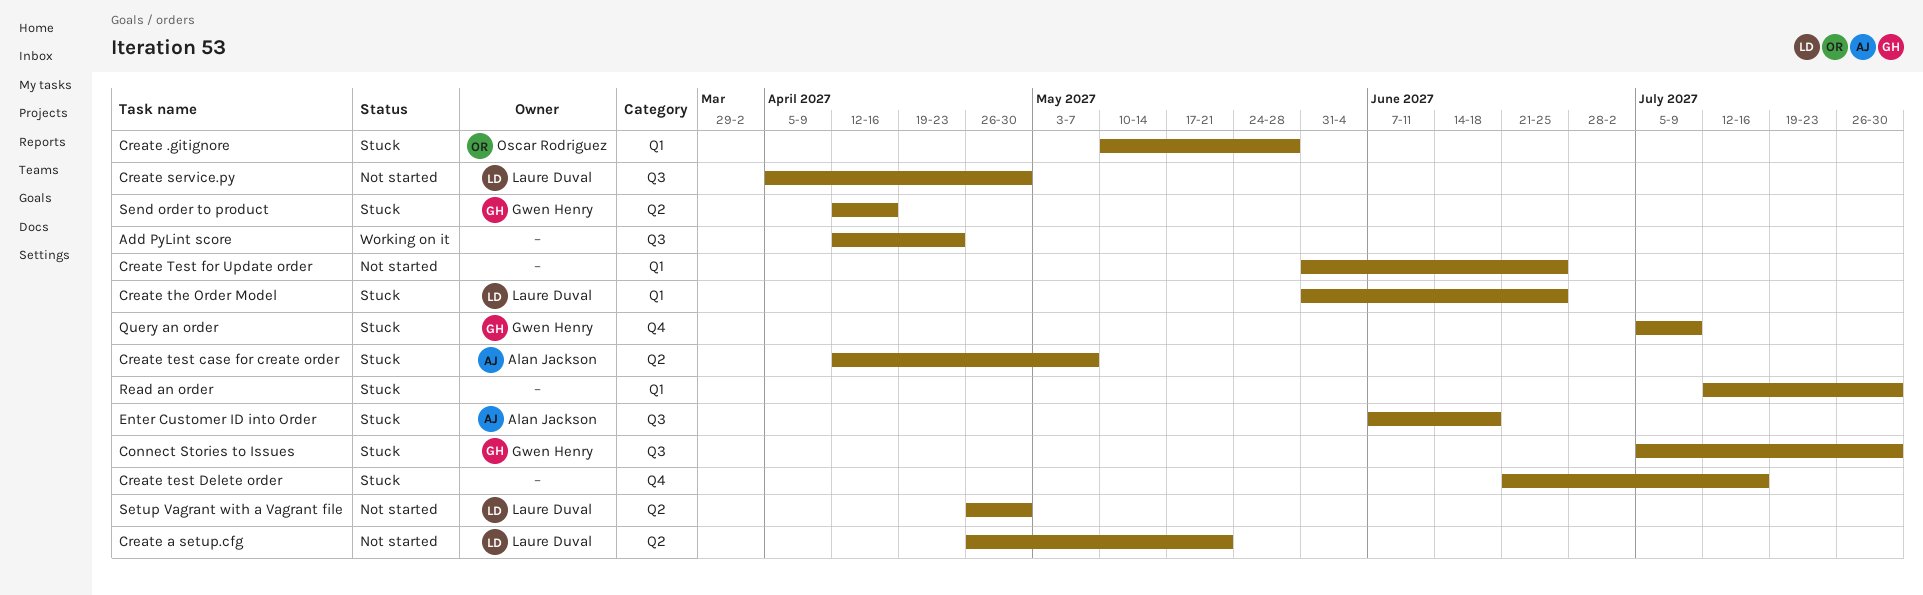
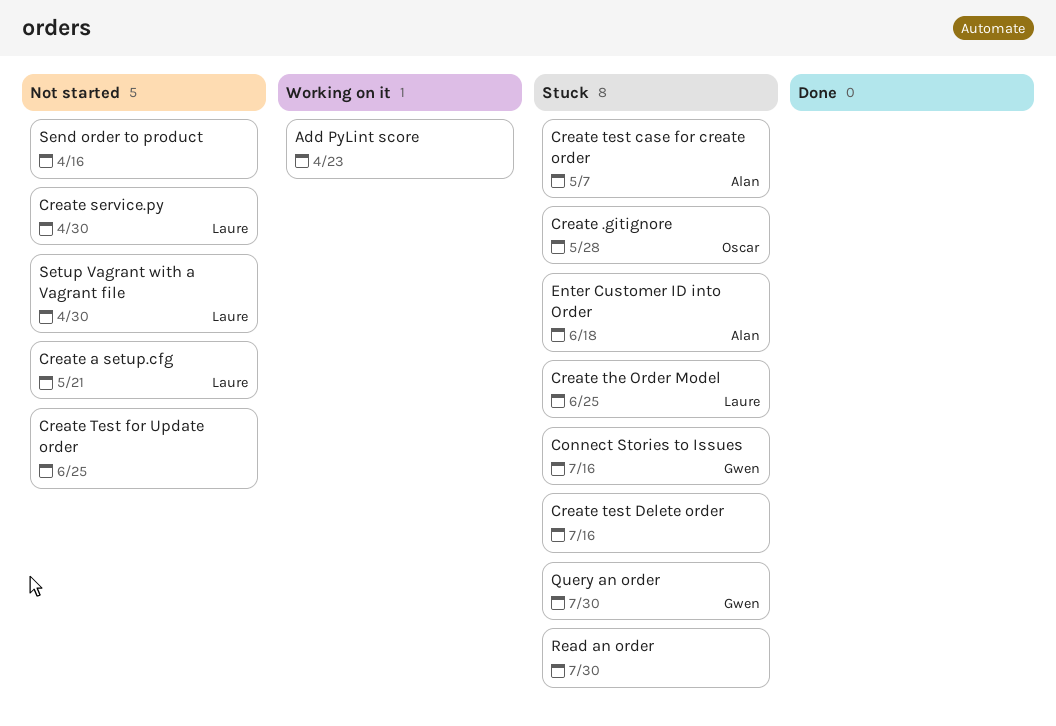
Connect Stories to Issues, due: Jul 30 -> Jul 16
Query an order, due: Jul 9 -> Jul 30
Send order to product, status: Stuck -> Not started
Send order to product, owner: Gwen Henry -> none

